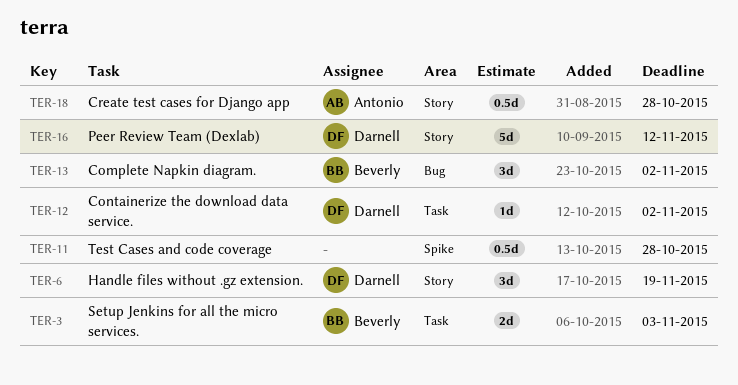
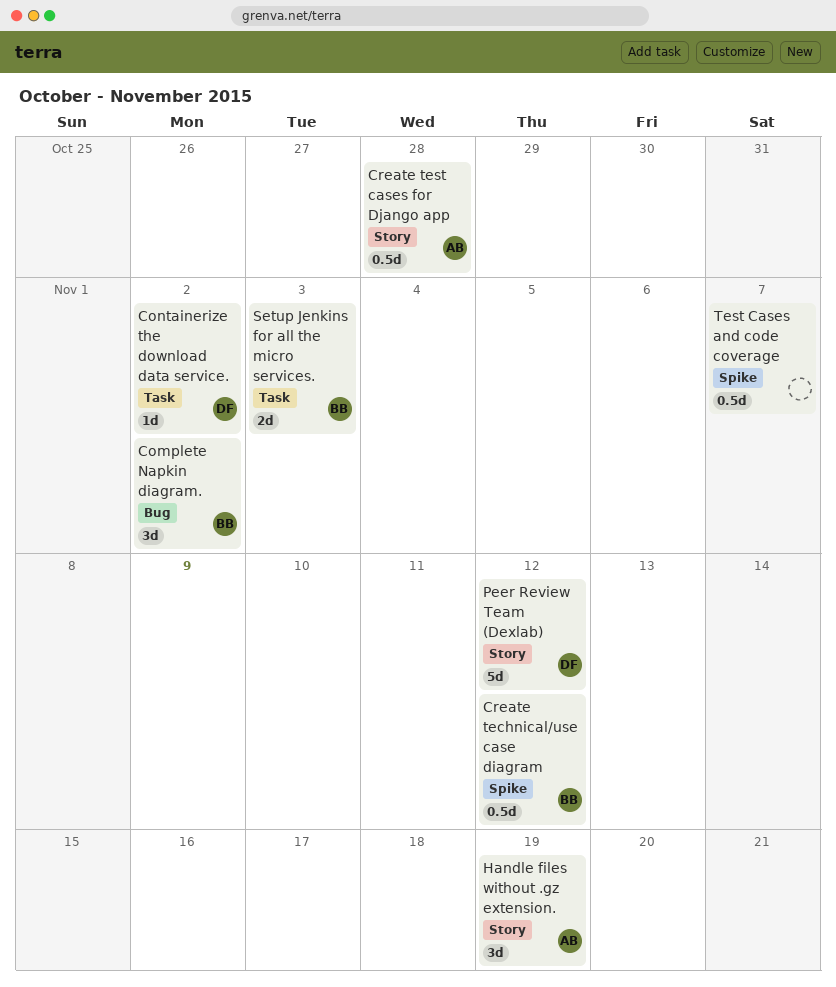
Create technical/use case diagram: none -> present
Handle files without .gz extension., owner: Darnell -> Antonio
Test Cases and code coverage, due: Oct 28 -> Nov 7

